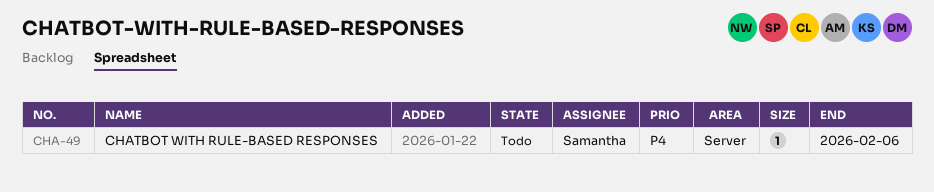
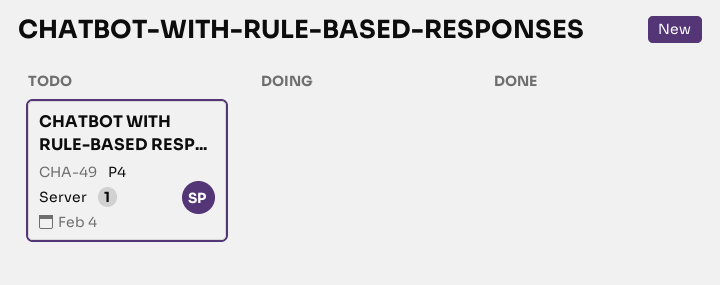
CHA-49, due: Feb 6 -> Feb 4

